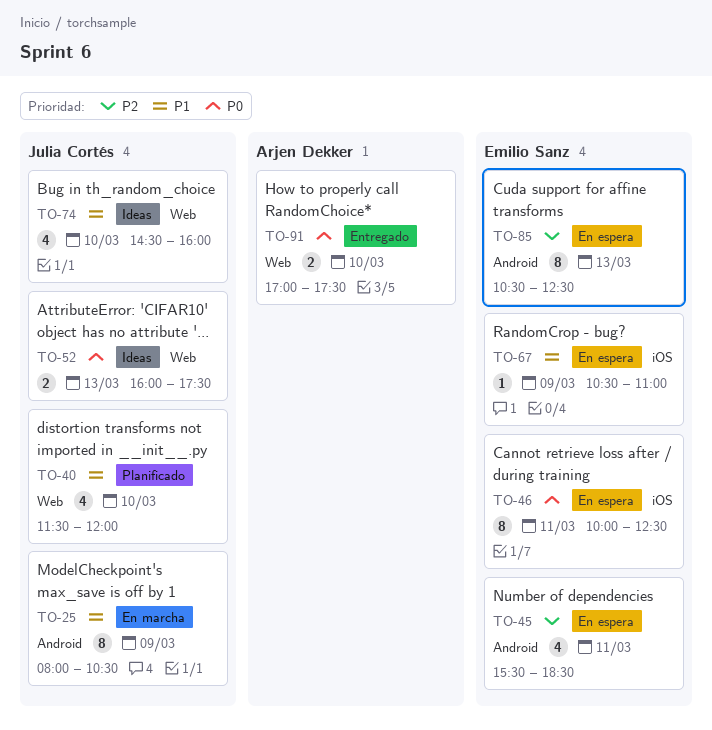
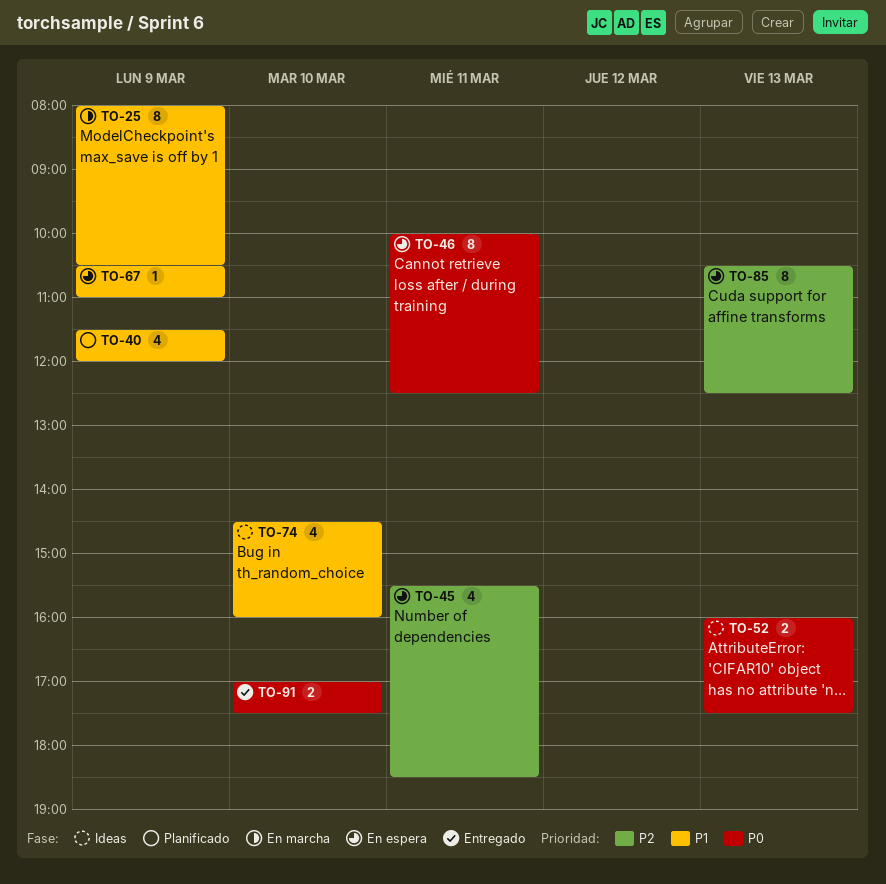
TO-40, day: Mar 10 -> Mar 9

